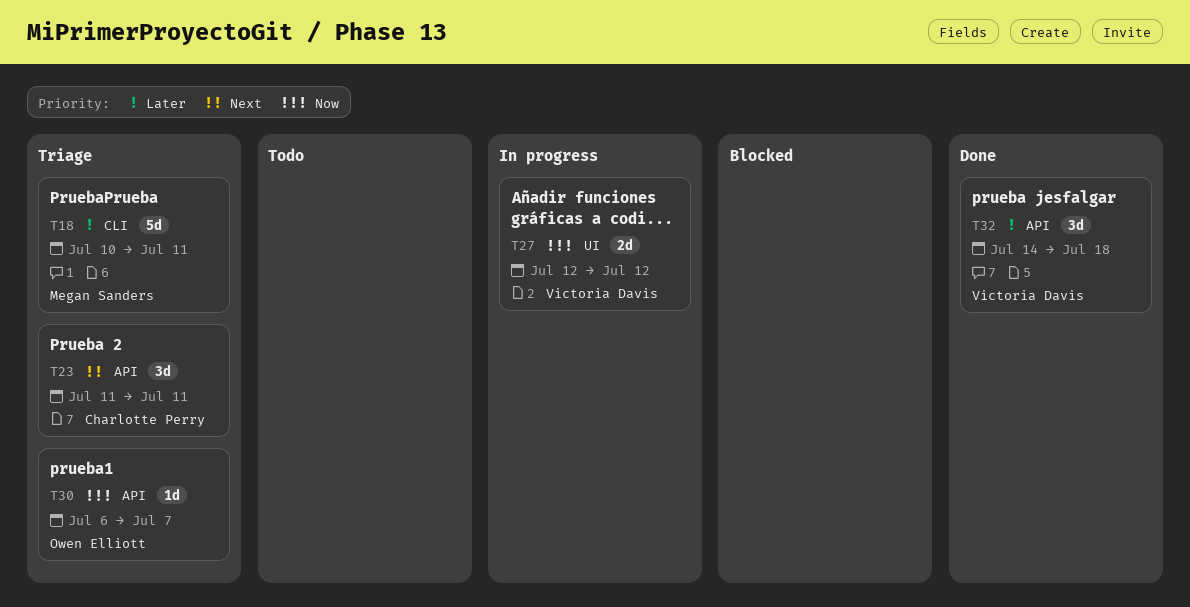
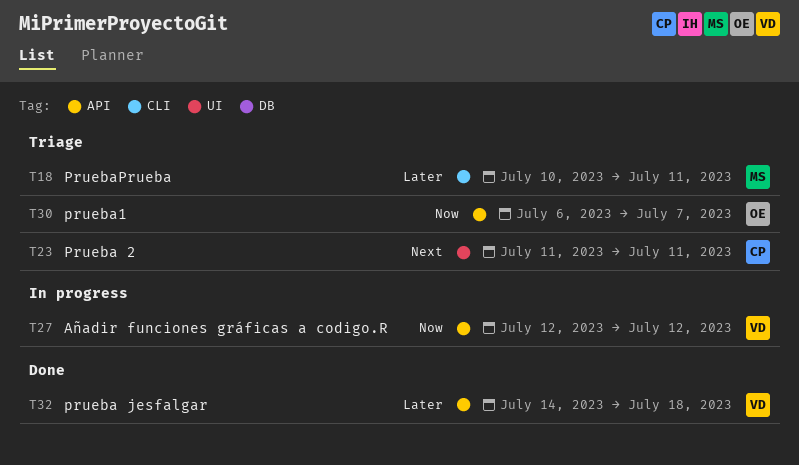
T23, label: API -> UI
T27, label: UI -> API

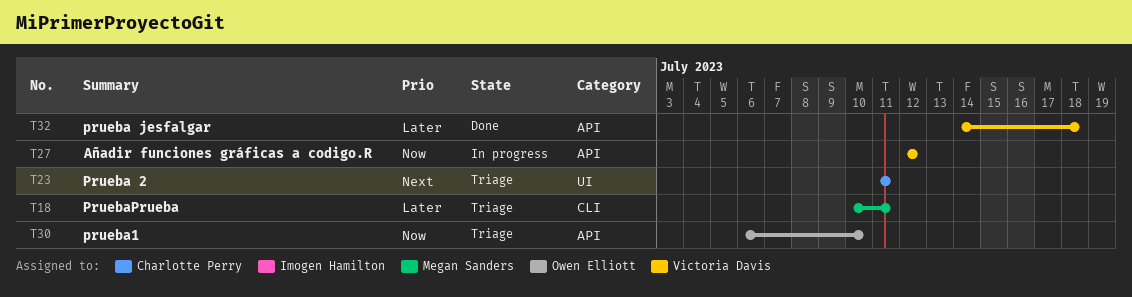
T30, due: Jul 7 -> Jul 10

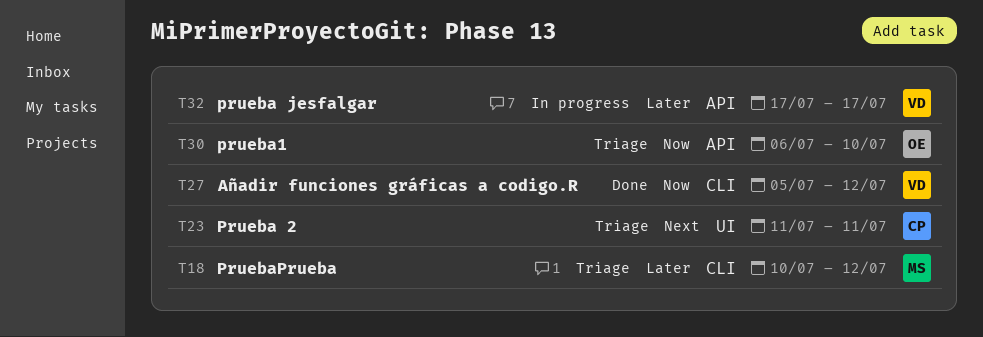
T18, due: Jul 11 -> Jul 12
T27, status: In progress -> Done
T27, label: API -> CLI
T27, start: Jul 12 -> Jul 5
T32, status: Done -> In progress
T32, start: Jul 14 -> Jul 17
T32, due: Jul 18 -> Jul 17

